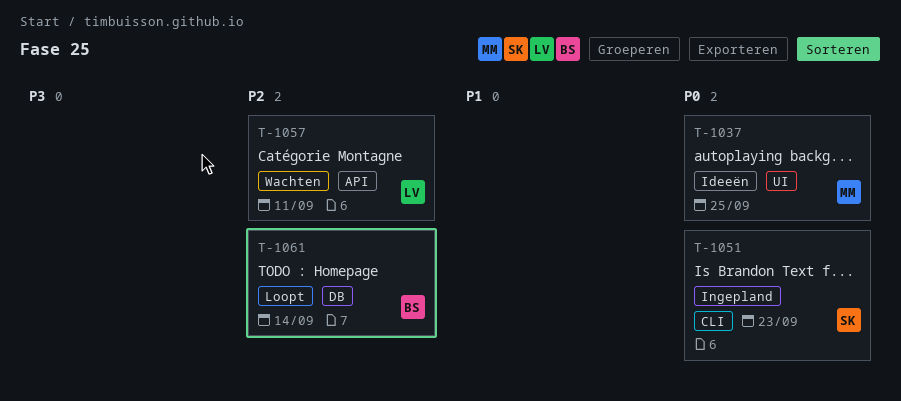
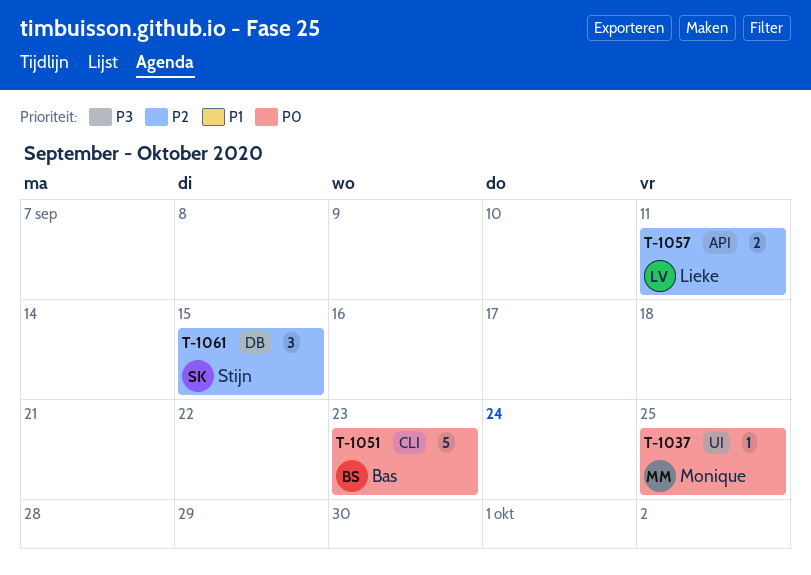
T-1051, owner: Stijn -> Bas
T-1061, owner: Bas -> Stijn
T-1061, due: Sep 14 -> Sep 15

